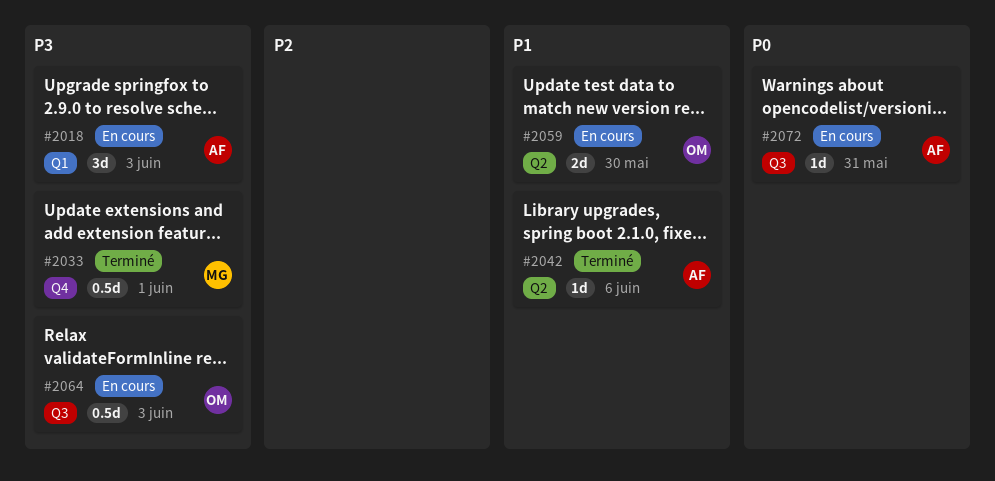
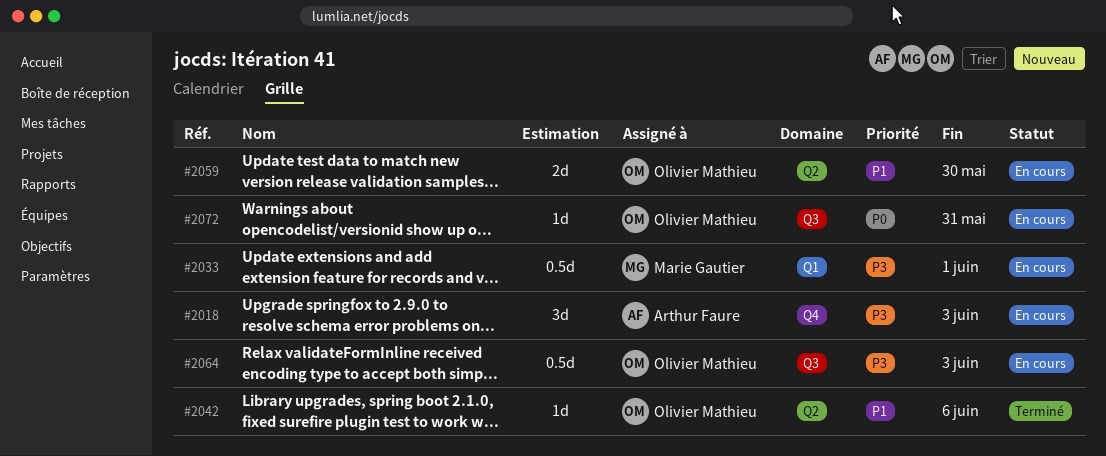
#2018, label: Q1 -> Q4
#2033, status: Terminé -> En cours
#2033, label: Q4 -> Q1
#2042, owner: Arthur Faure -> Olivier Mathieu
#2072, owner: Arthur Faure -> Olivier Mathieu

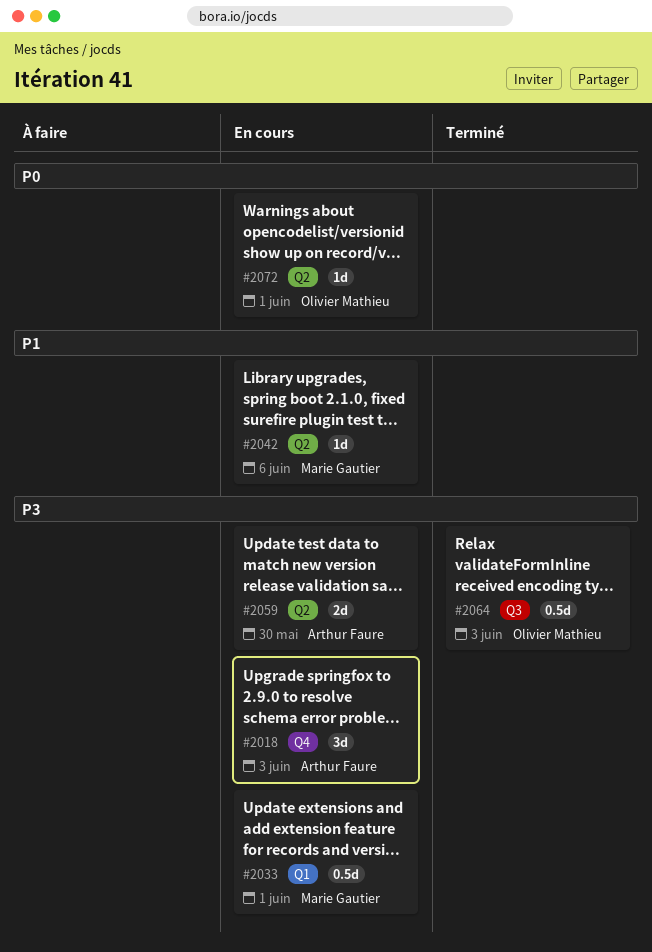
#2042, status: Terminé -> En cours
#2042, owner: Olivier Mathieu -> Marie Gautier
#2059, owner: Olivier Mathieu -> Arthur Faure
#2059, priority: P1 -> P3
#2064, status: En cours -> Terminé
#2072, label: Q3 -> Q2
#2072, due: May 31 -> Jun 1

